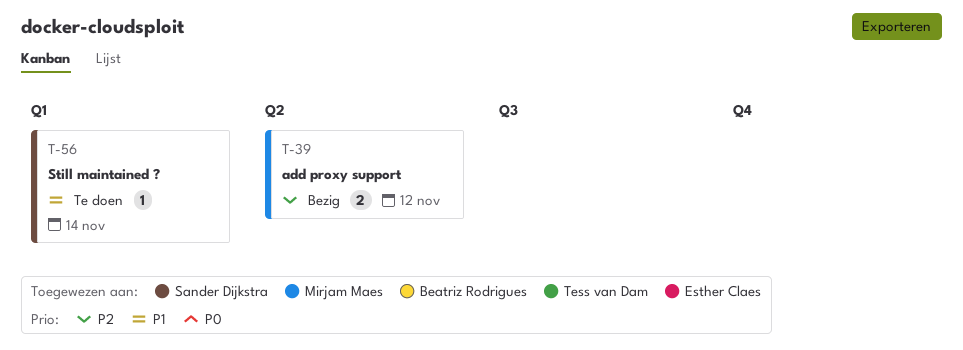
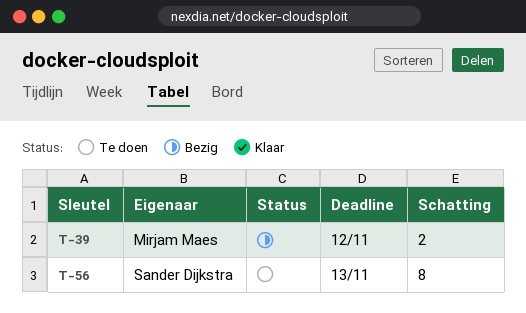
T-56, estimate: 1 -> 8
T-56, due: Nov 14 -> Nov 13

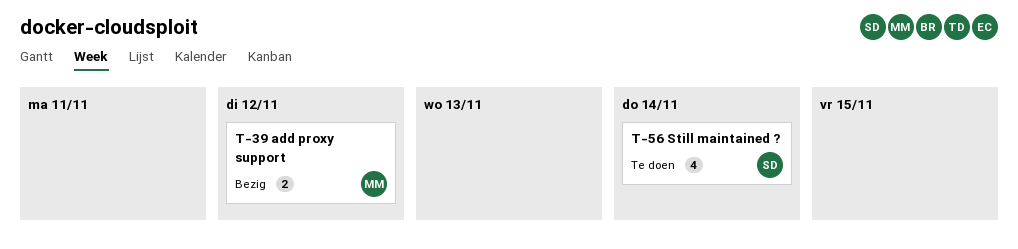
T-56, estimate: 8 -> 4
T-56, due: Nov 13 -> Nov 14

